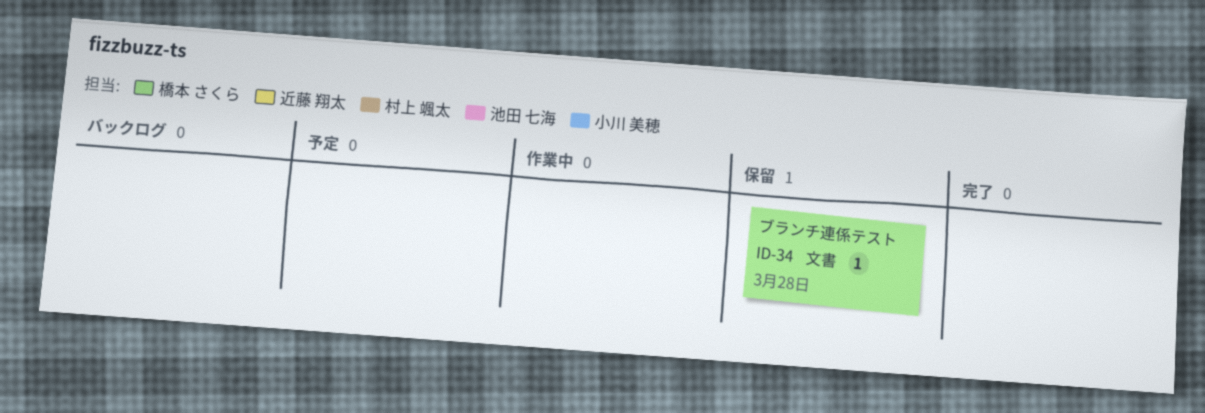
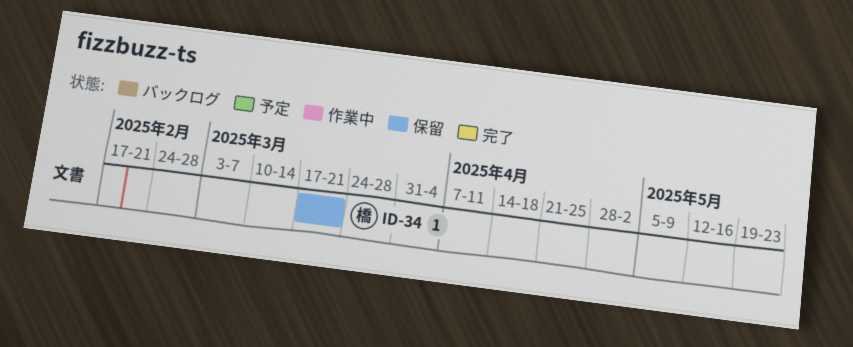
ID-34, due: Mar 28 -> Mar 21

